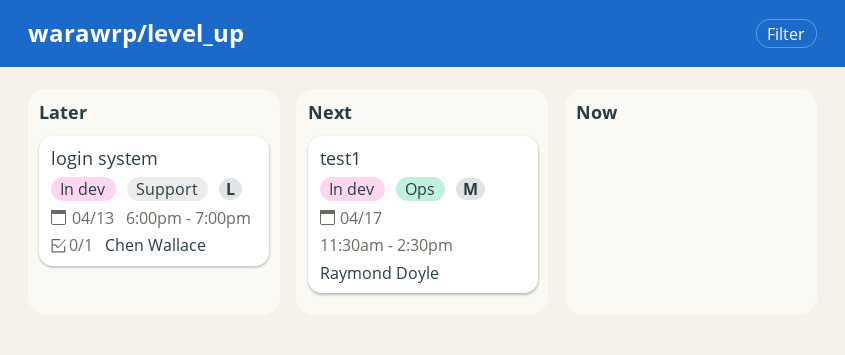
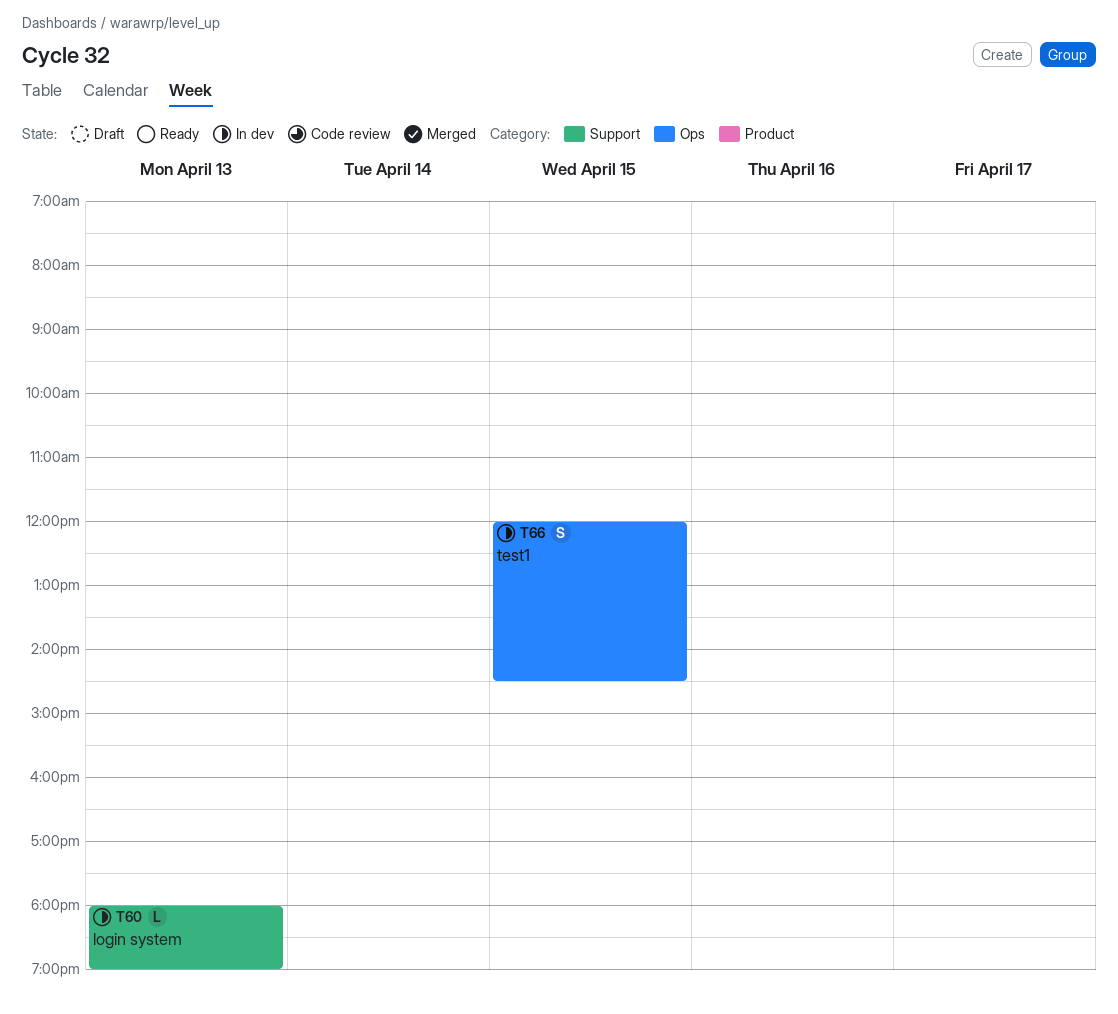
test1, estimate: M -> S
test1, day: Apr 17 -> Apr 15
test1, begins: 11:30 -> 12:00

